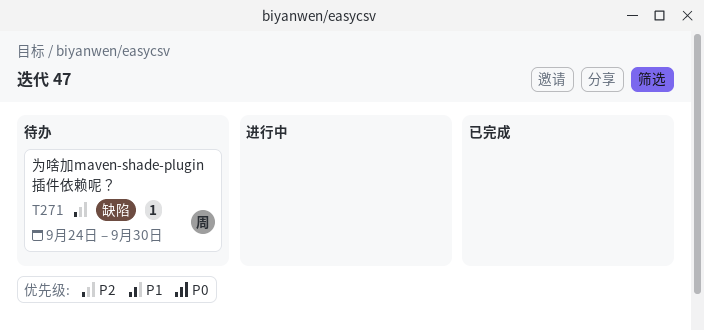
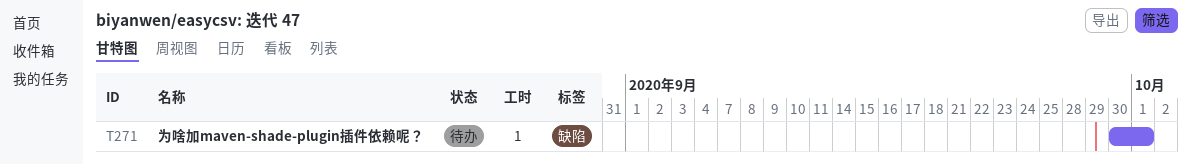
T271, start: Sep 24 -> Sep 30
T271, due: Sep 30 -> Oct 1

